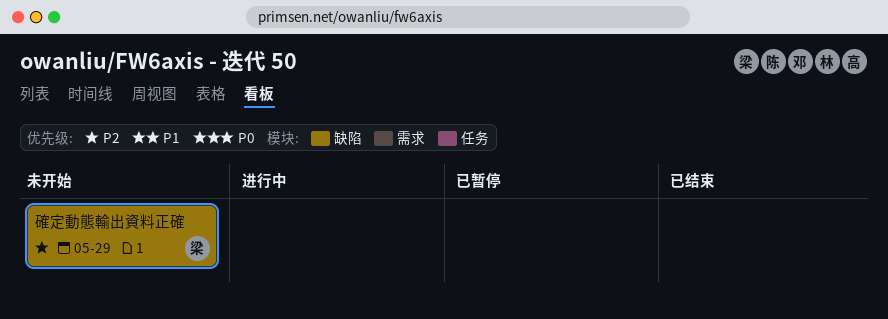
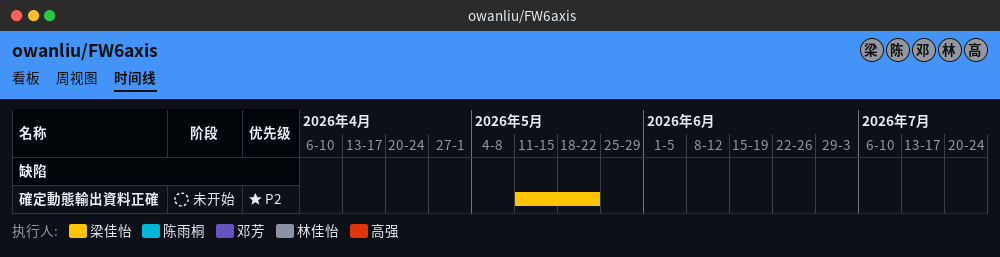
確定動態輸出資料正確, due: May 29 -> May 22

